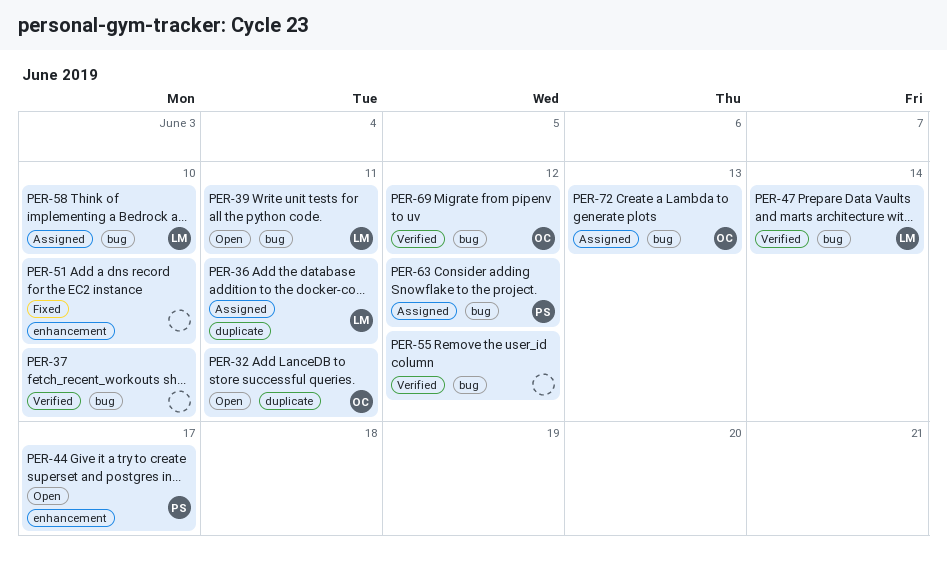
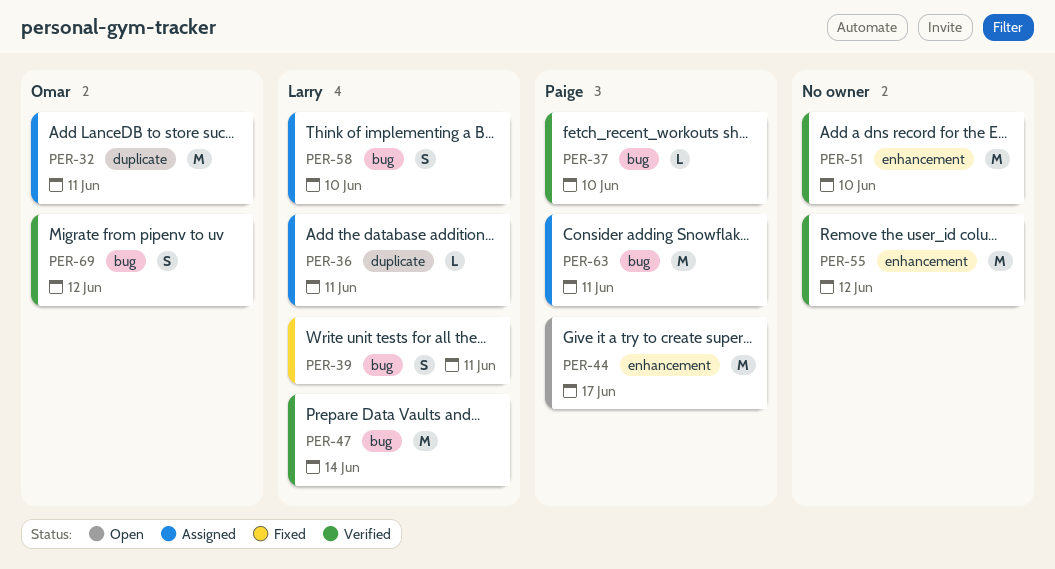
PER-32, status: Open -> Assigned
PER-37, owner: none -> Paige
PER-39, status: Open -> Fixed
PER-51, status: Fixed -> Verified
PER-55, label: bug -> enhancement
PER-63, due: Jun 12 -> Jun 11
PER-72: present -> none

